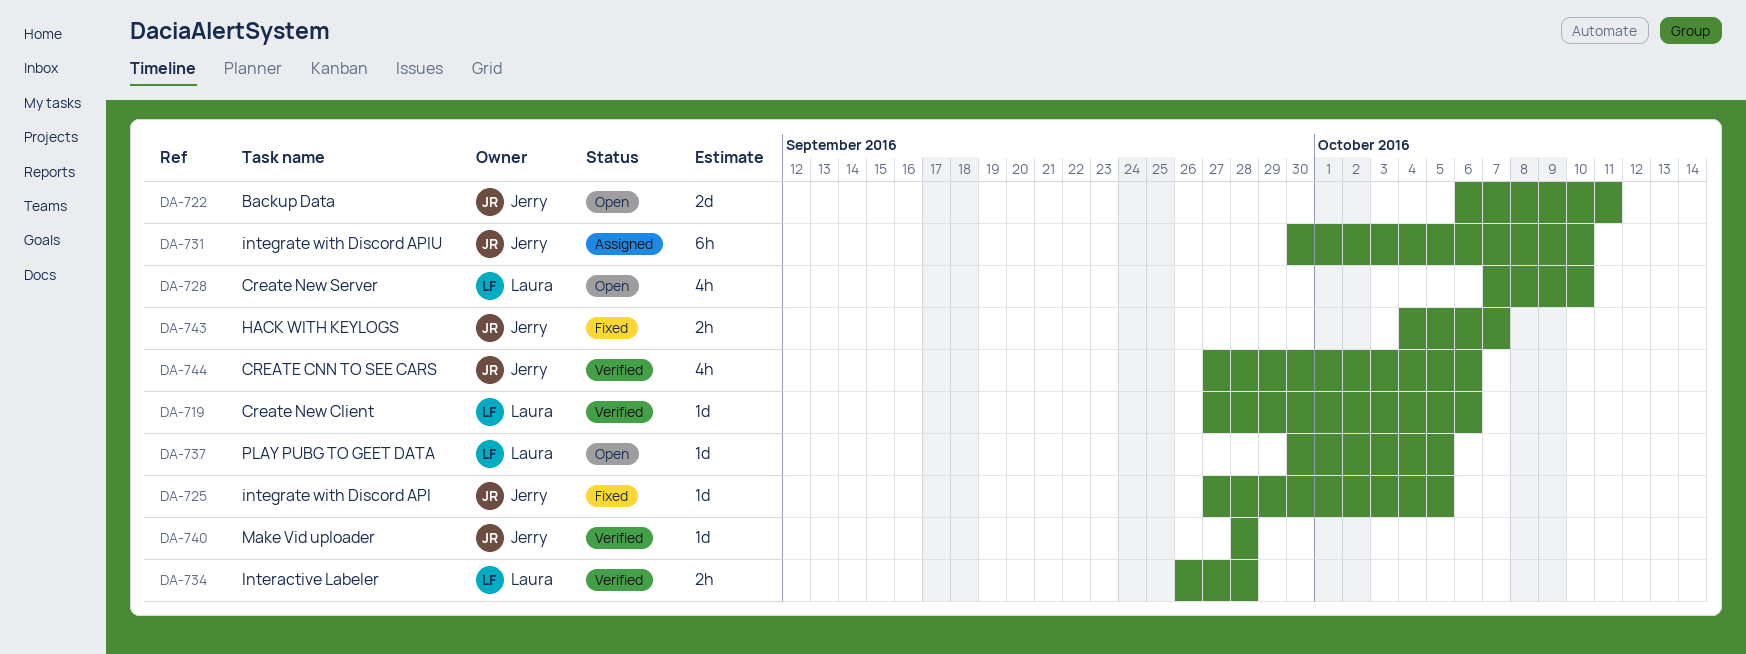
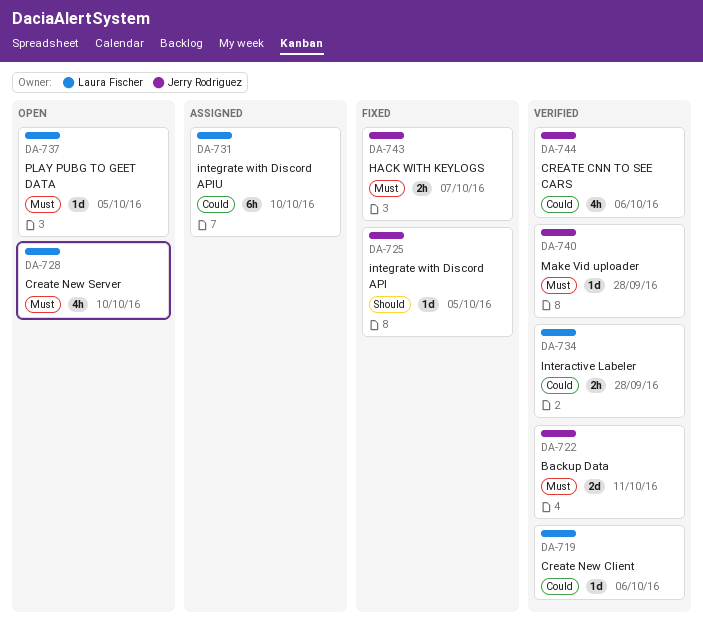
DA-722, status: Open -> Verified
DA-731, owner: Jerry Rodriguez -> Laura Fischer

